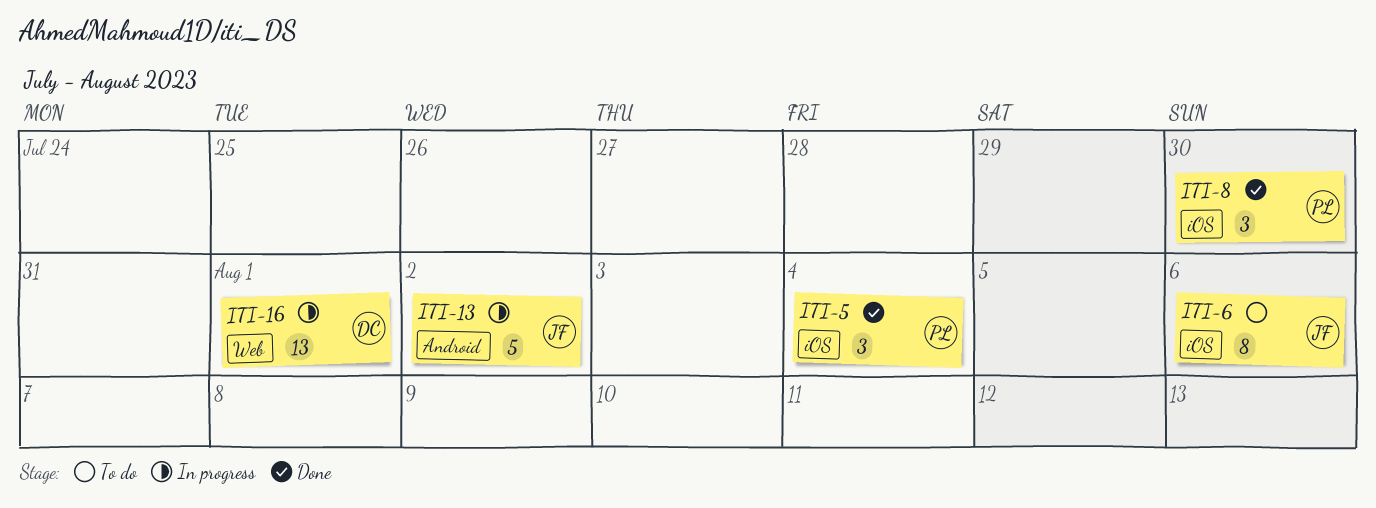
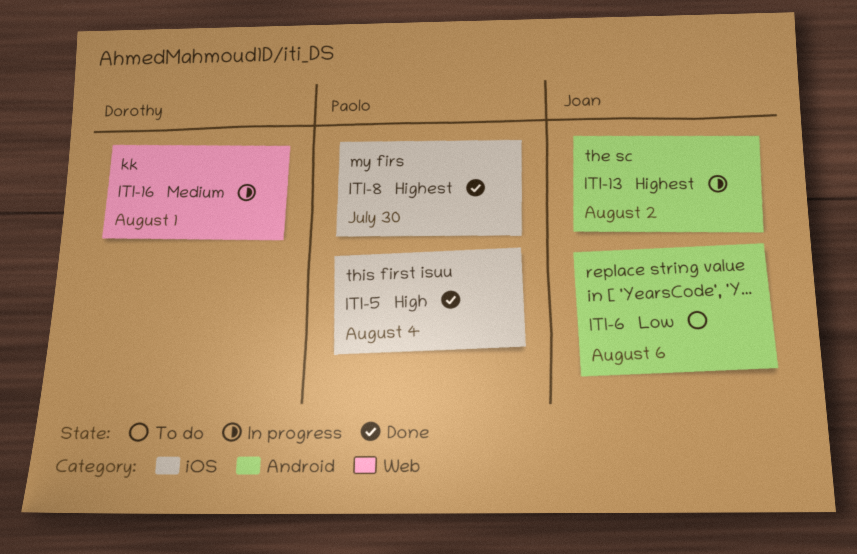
ITI-6, label: iOS -> Android

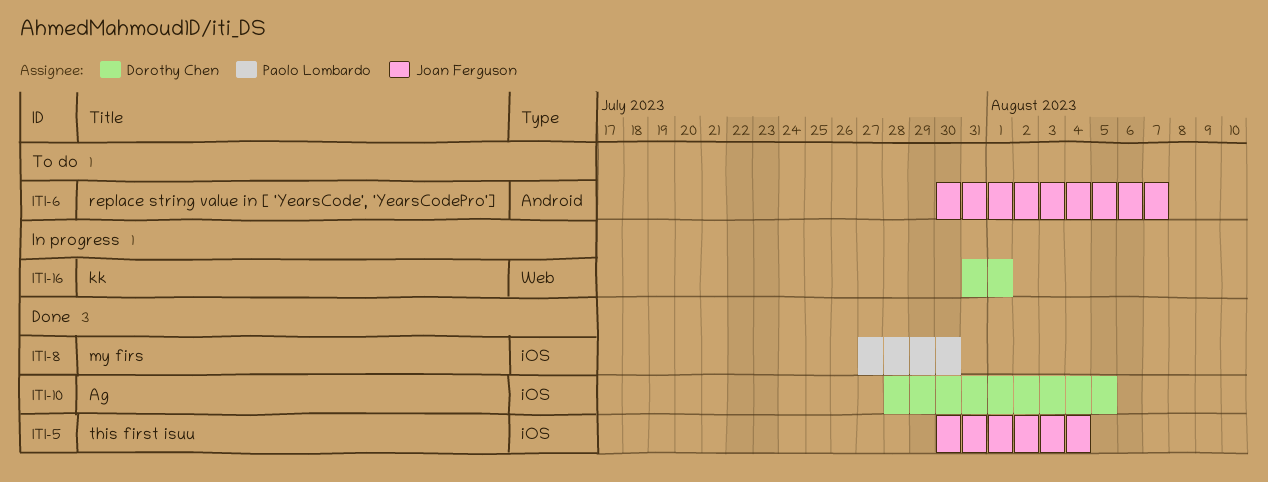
ITI-5, owner: Paolo Lombardo -> Joan Ferguson
ITI-6, due: Aug 6 -> Aug 7
ITI-10: none -> present
ITI-13: present -> none

